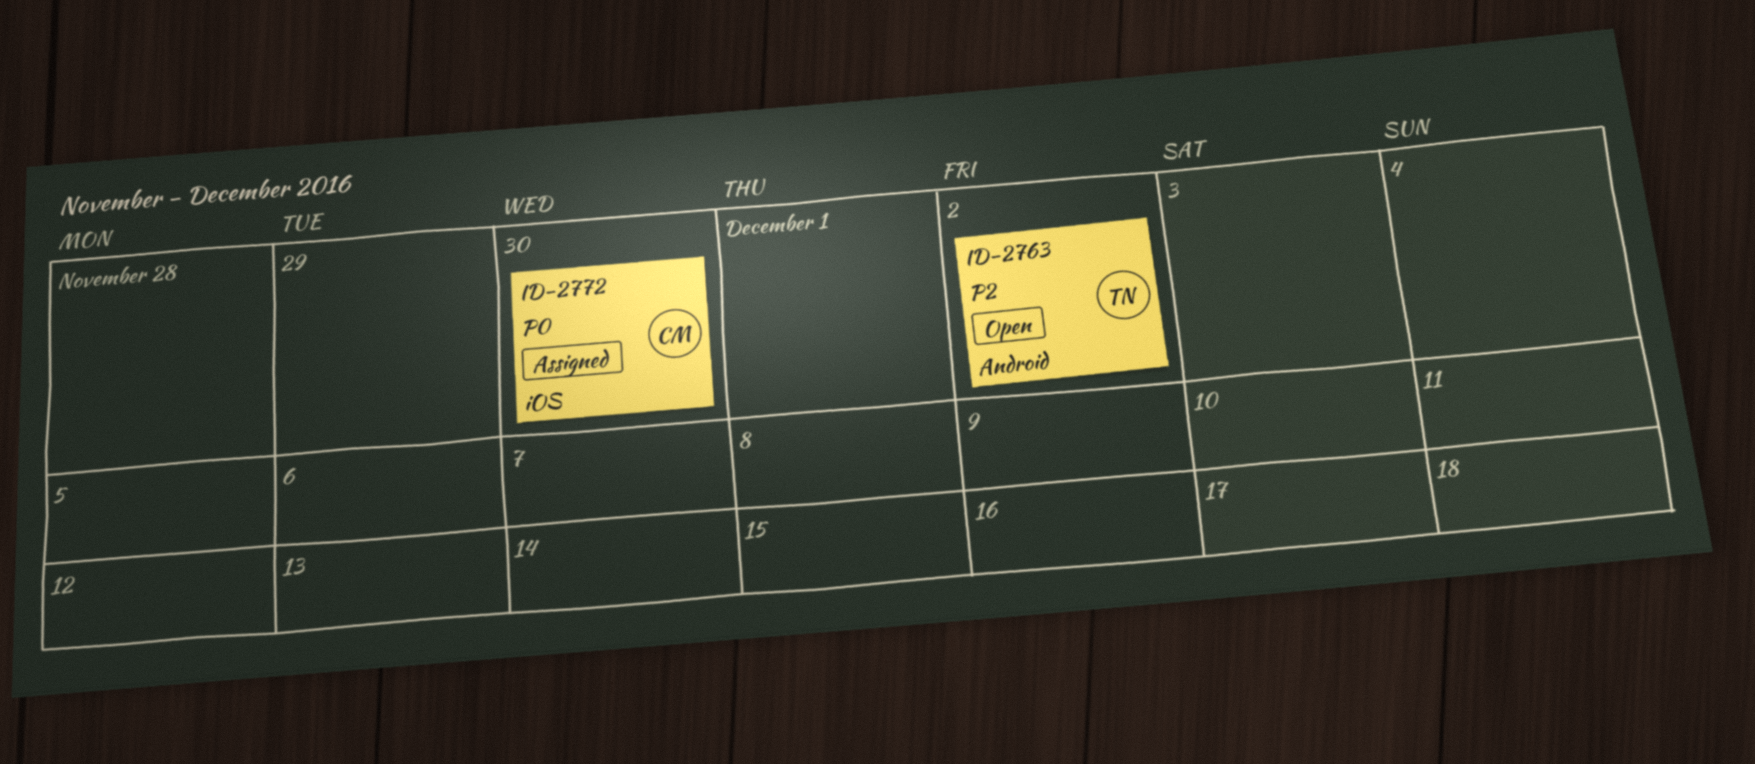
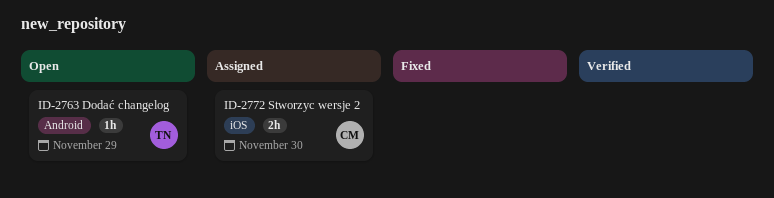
ID-2763, due: Dec 2 -> Nov 29

